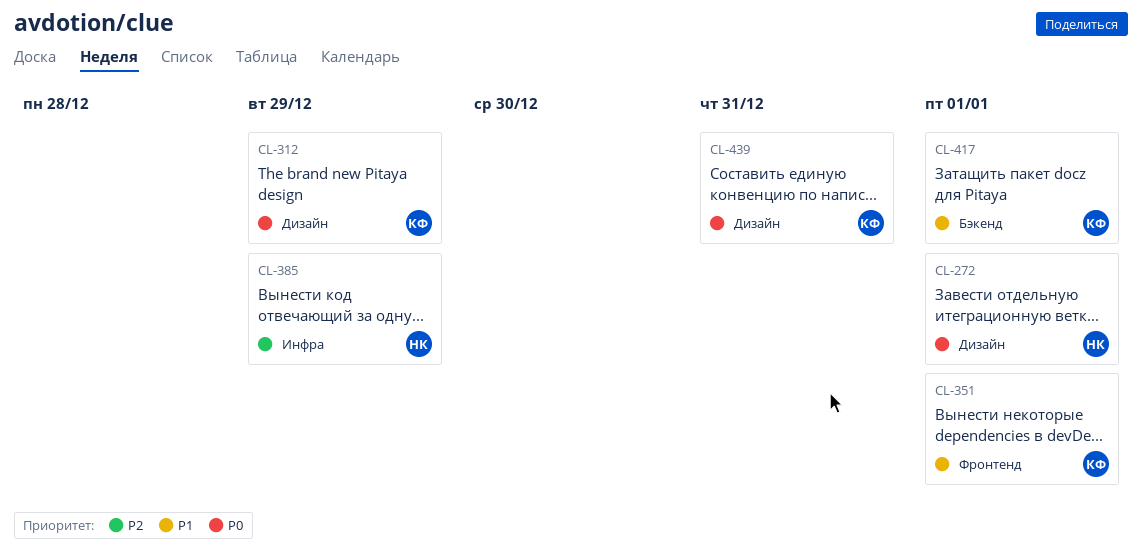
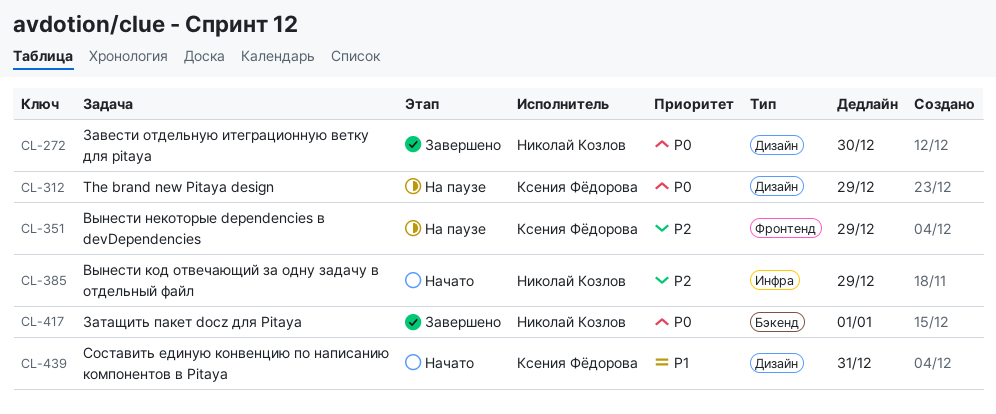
CL-272, due: Jan 1 -> Dec 30
CL-351, priority: P1 -> P2
CL-351, due: Jan 1 -> Dec 29
CL-417, owner: Ксения Фёдорова -> Николай Козлов
CL-417, priority: P1 -> P0
CL-439, priority: P0 -> P1

